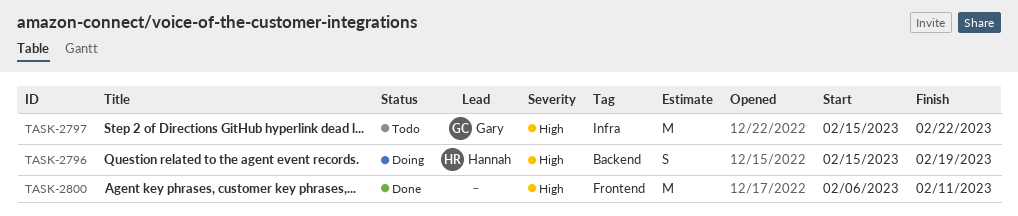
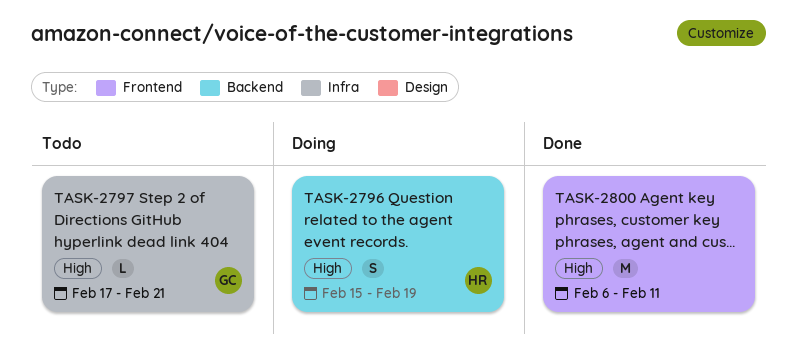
TASK-2797, estimate: M -> L
TASK-2797, start: Feb 15 -> Feb 17
TASK-2797, due: Feb 22 -> Feb 21

